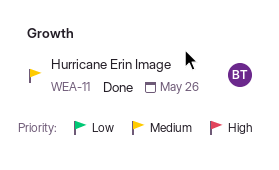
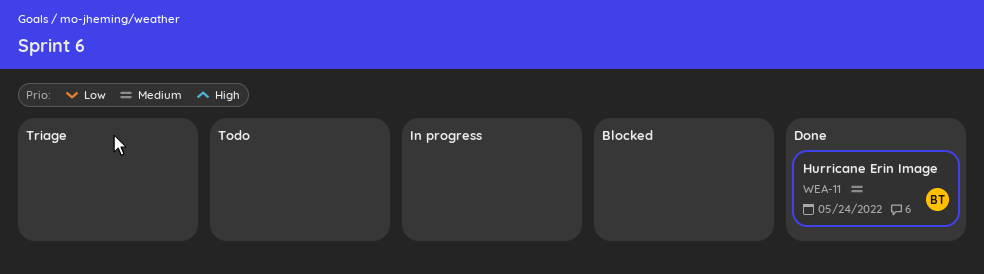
WEA-11, due: May 26 -> May 24

